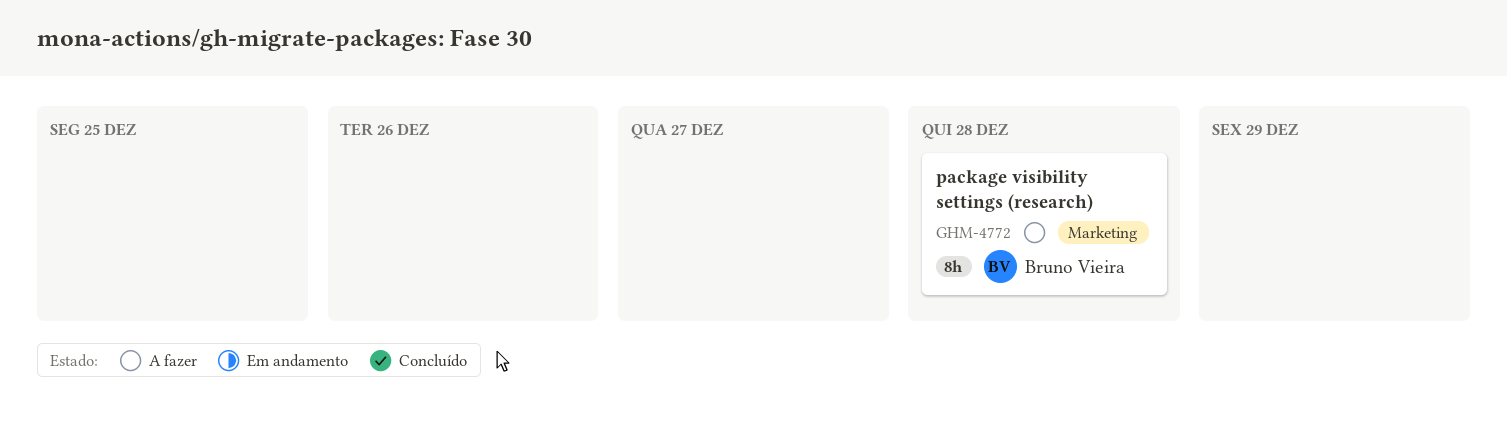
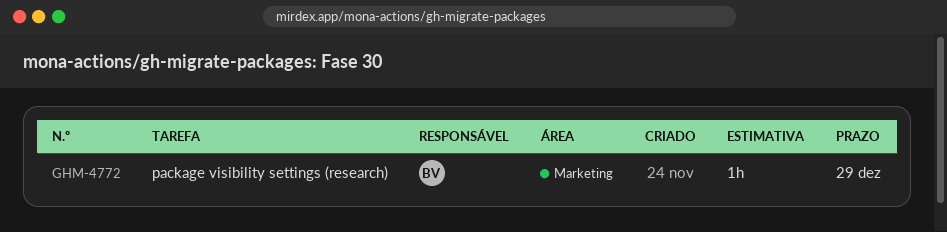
GHM-4772, estimate: 8h -> 1h
GHM-4772, due: Dec 28 -> Dec 29

